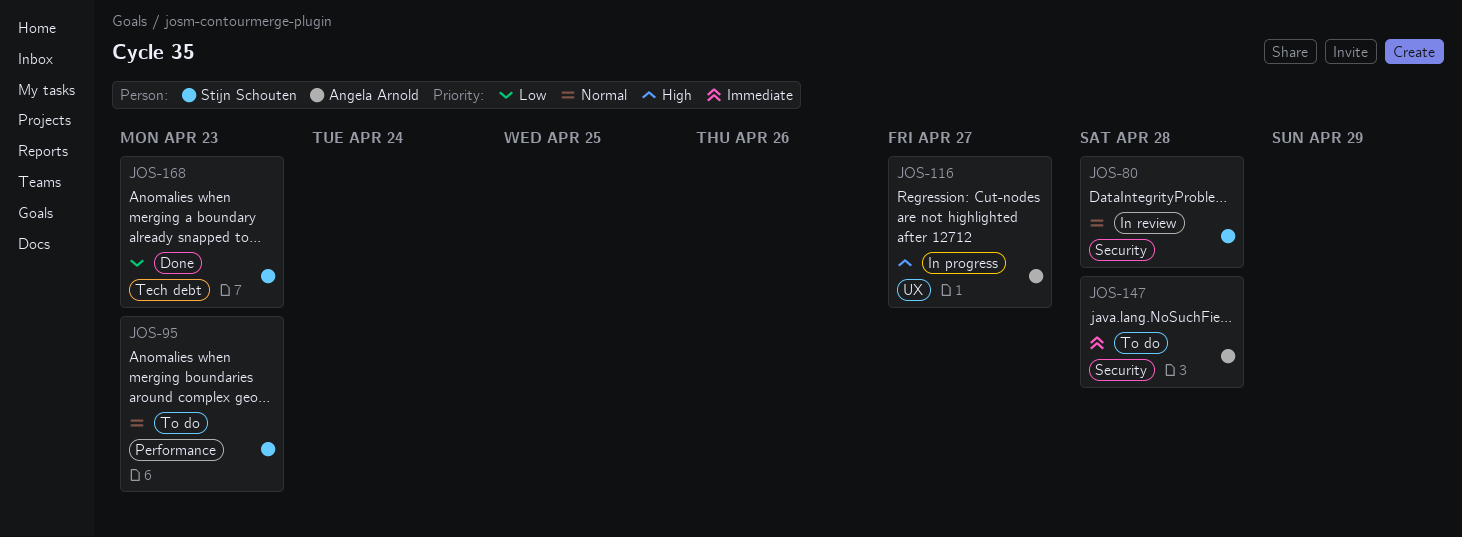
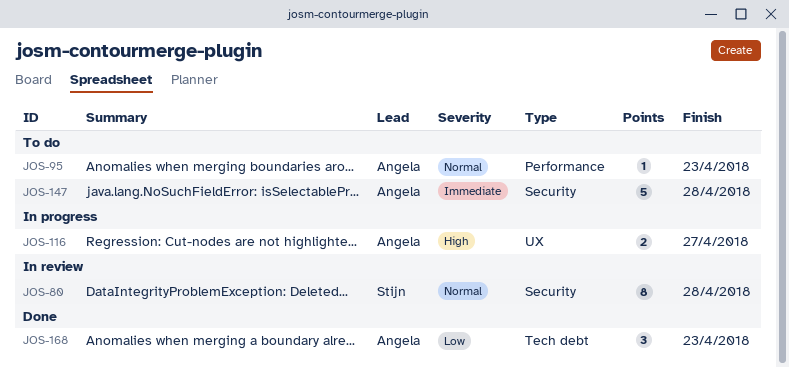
JOS-95, owner: Stijn Schouten -> Angela Arnold
JOS-168, owner: Stijn Schouten -> Angela Arnold

